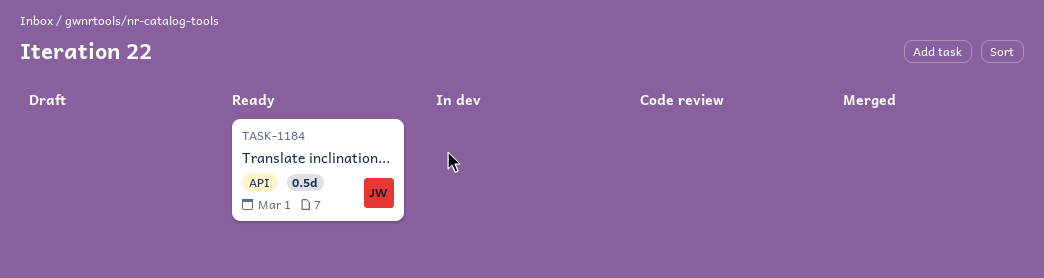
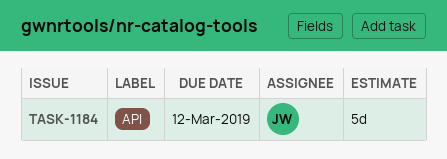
TASK-1184, estimate: 0.5d -> 5d
TASK-1184, due: Mar 1 -> Mar 12

